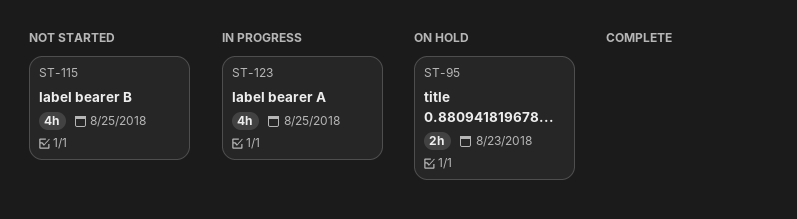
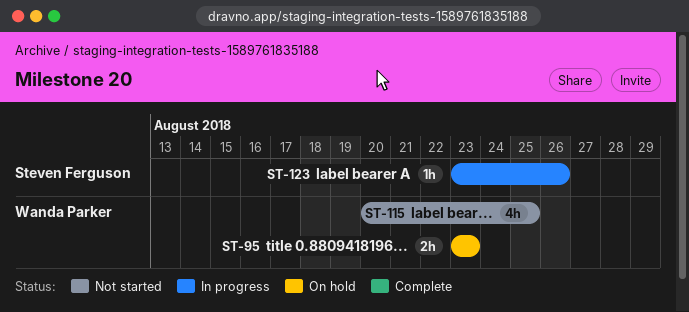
ST-123, estimate: 4h -> 1h
ST-123, due: Aug 25 -> Aug 26

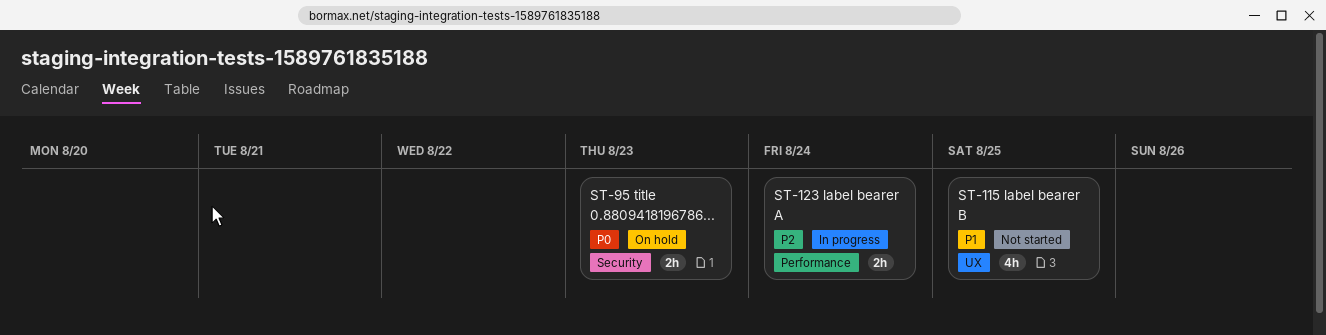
ST-123, estimate: 1h -> 2h
ST-123, due: Aug 26 -> Aug 24

